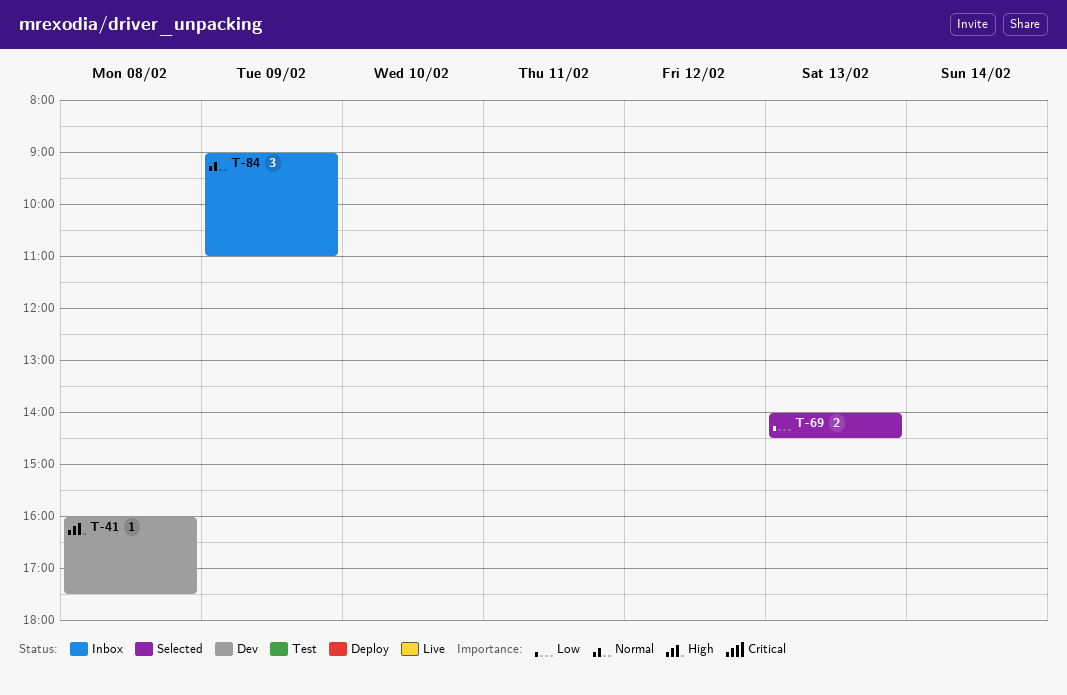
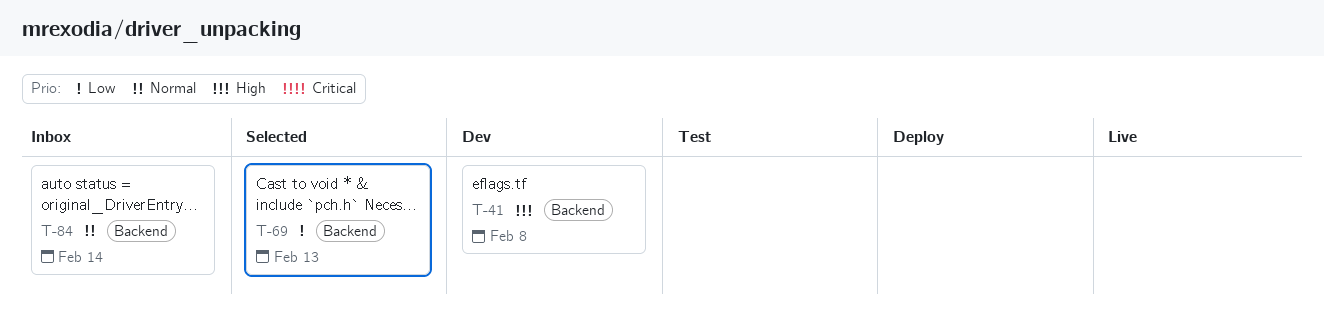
T-84, day: Feb 9 -> Feb 14

